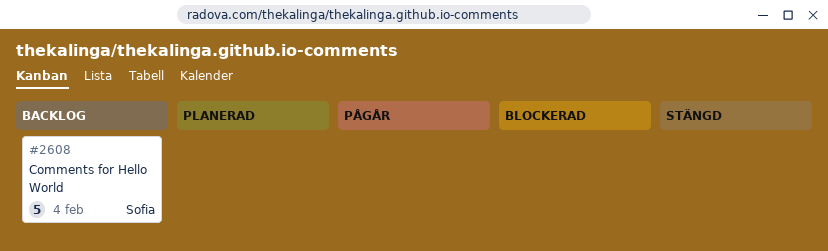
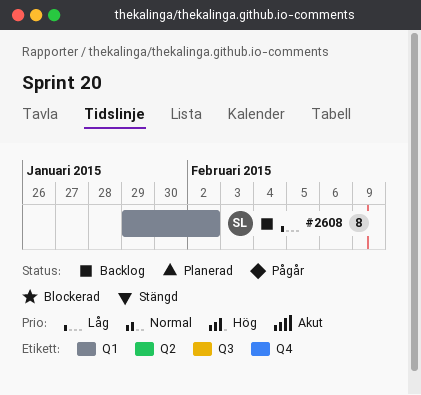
#2608, estimate: 5 -> 8
#2608, due: Feb 4 -> Feb 2

